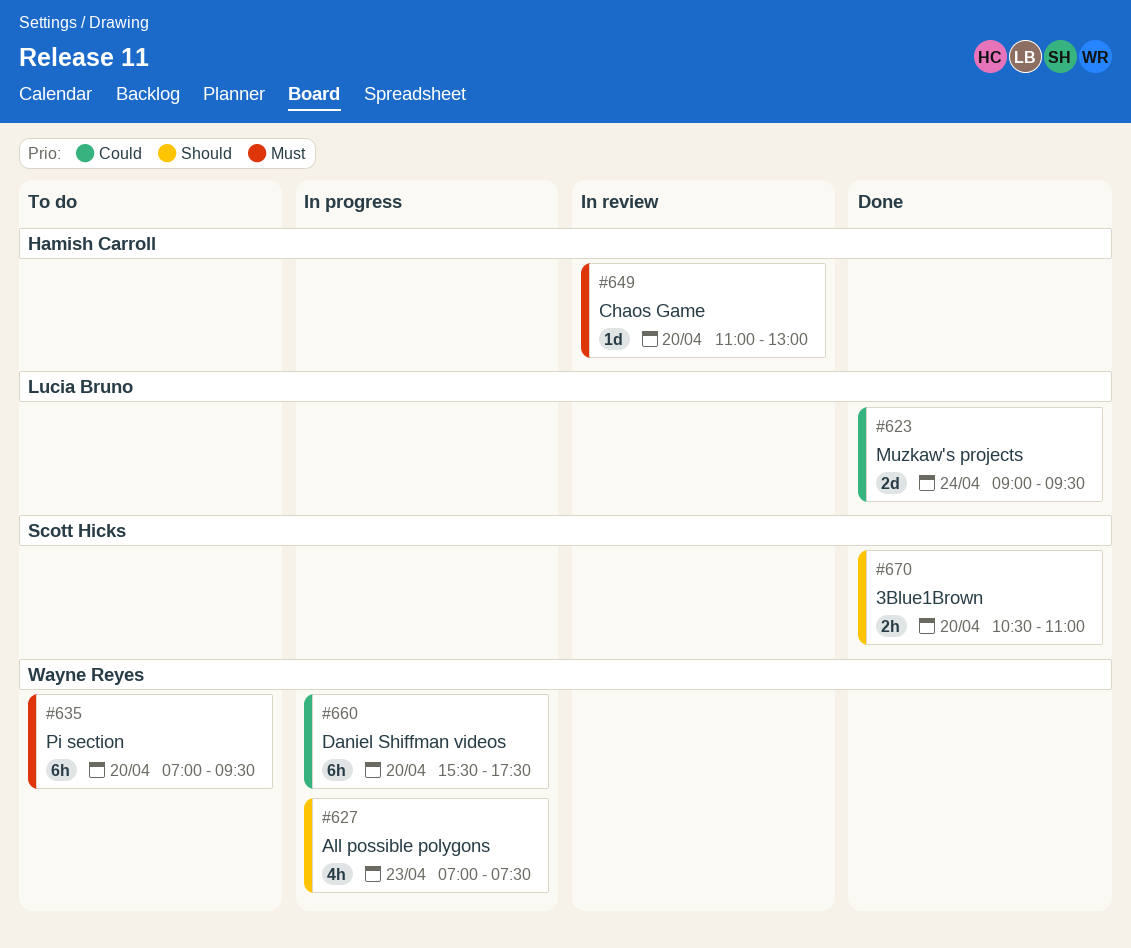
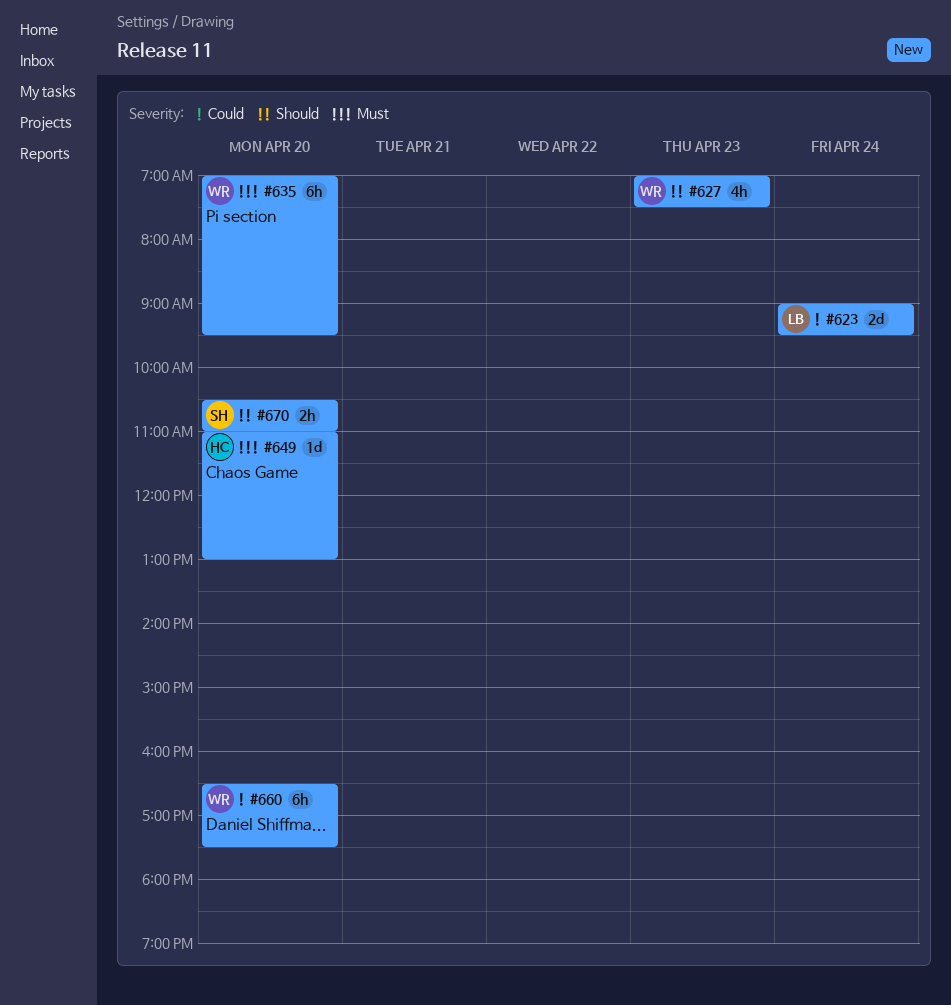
#660, begins: 15:30 -> 16:30

